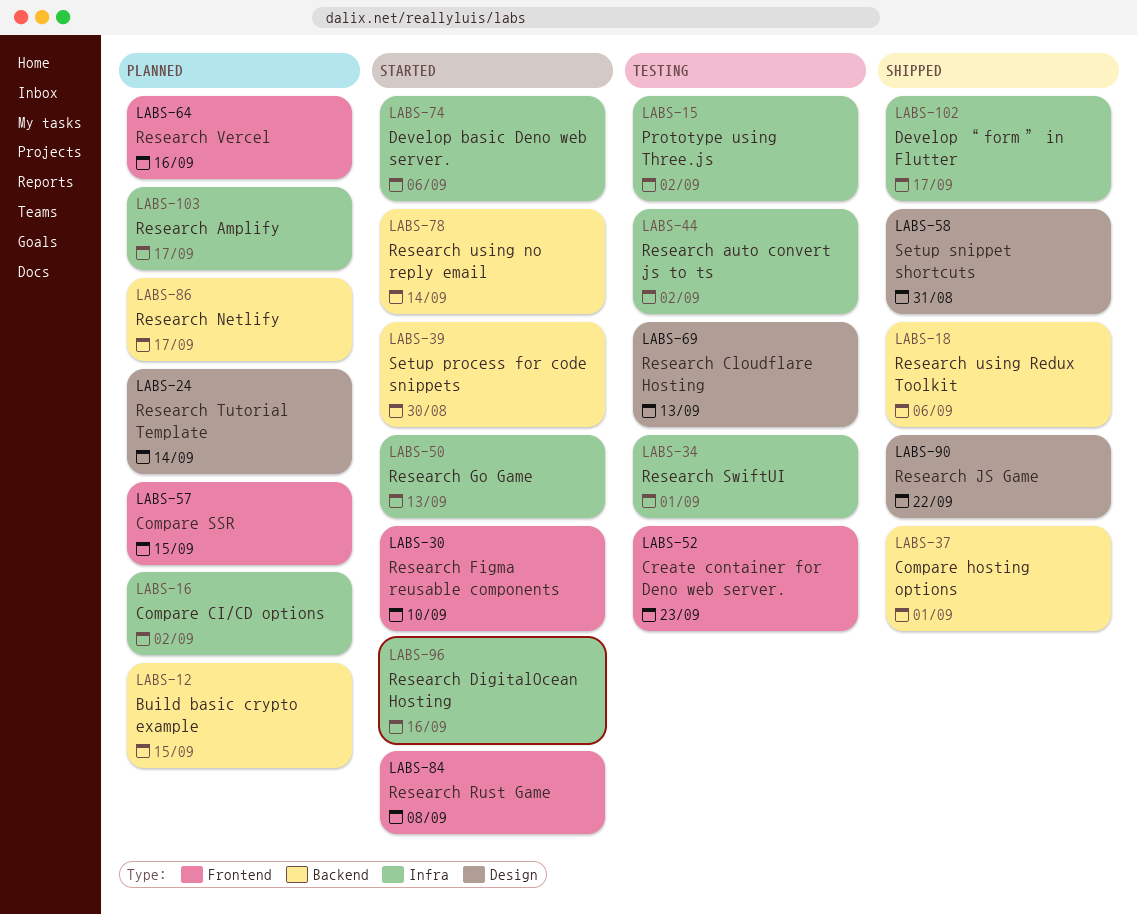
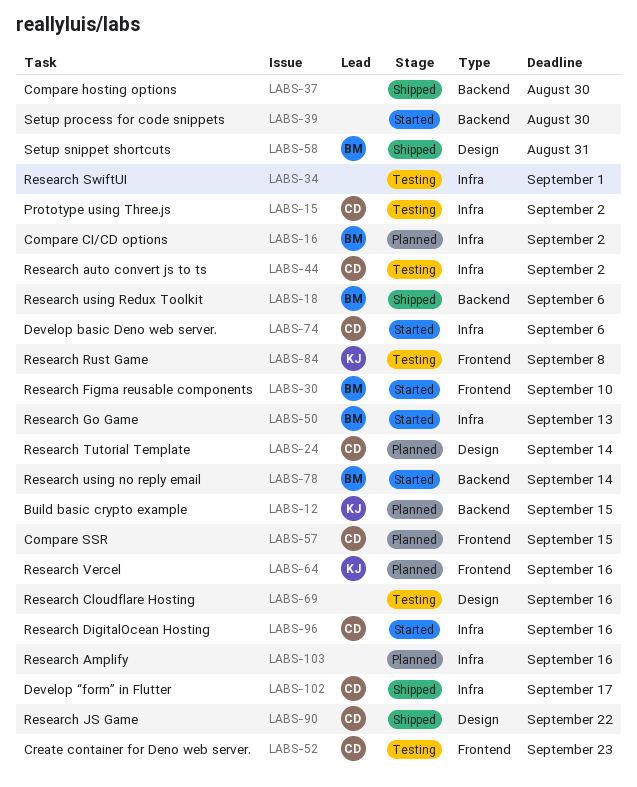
LABS-37, due: Sep 1 -> Aug 30
LABS-69, due: Sep 13 -> Sep 16
LABS-84, status: Started -> Testing
LABS-86: present -> none
LABS-103, due: Sep 17 -> Sep 16

